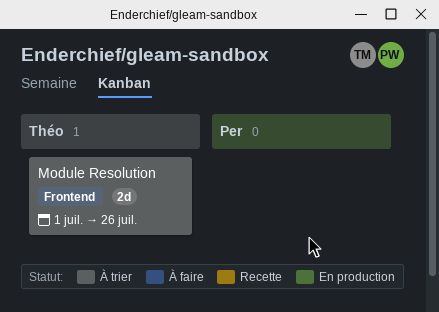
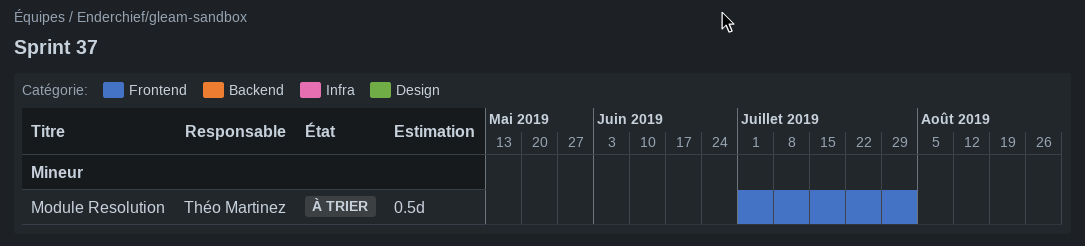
Module Resolution, estimate: 2d -> 0.5d
Module Resolution, due: Jul 26 -> Aug 2

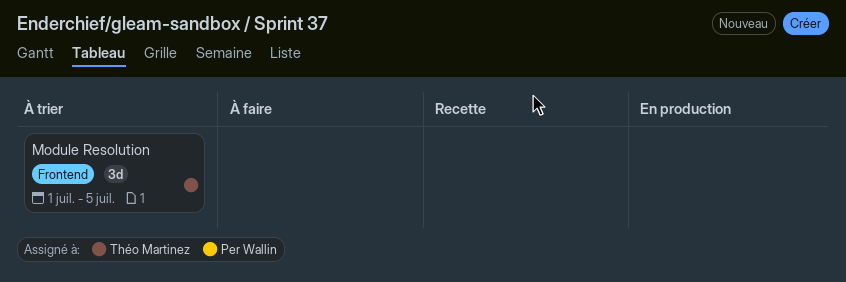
Module Resolution, estimate: 0.5d -> 3d
Module Resolution, due: Aug 2 -> Jul 5

